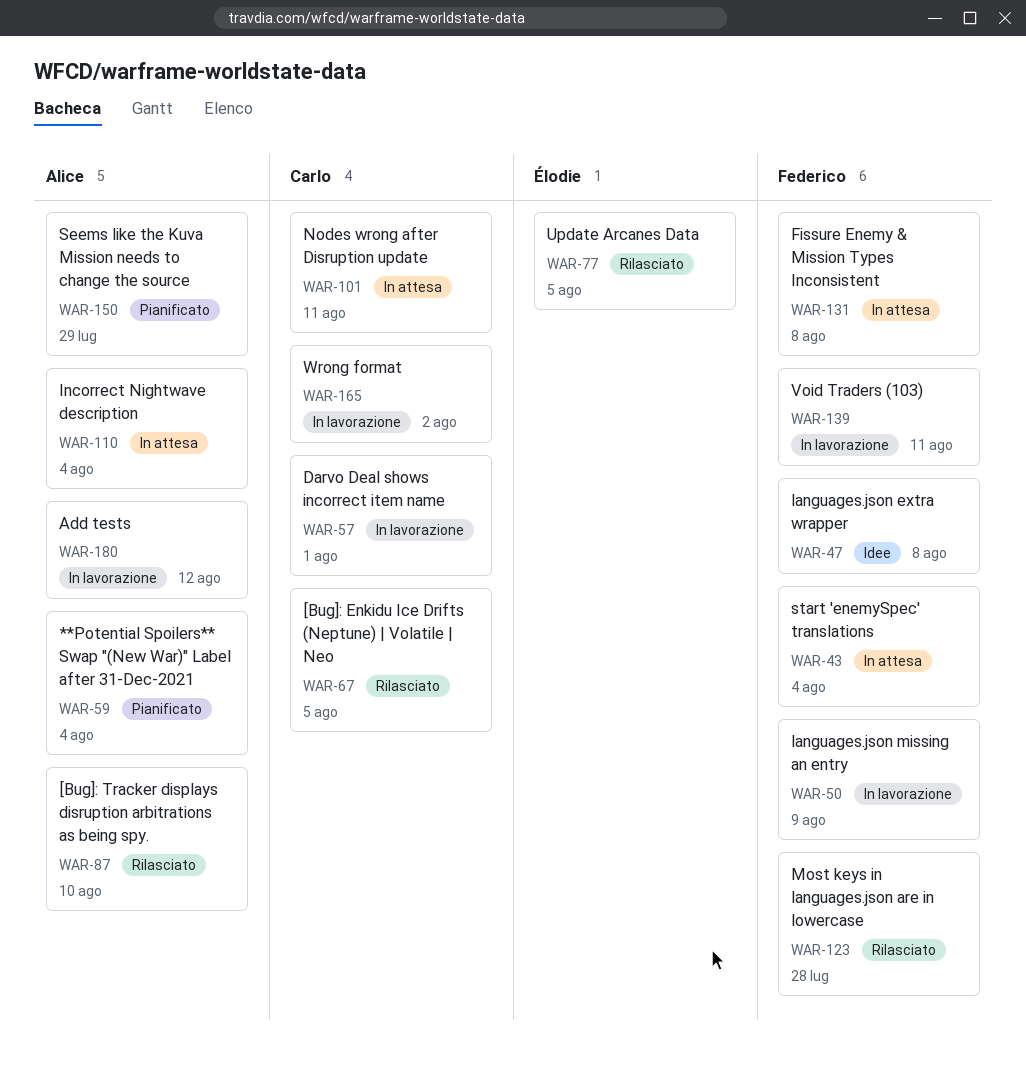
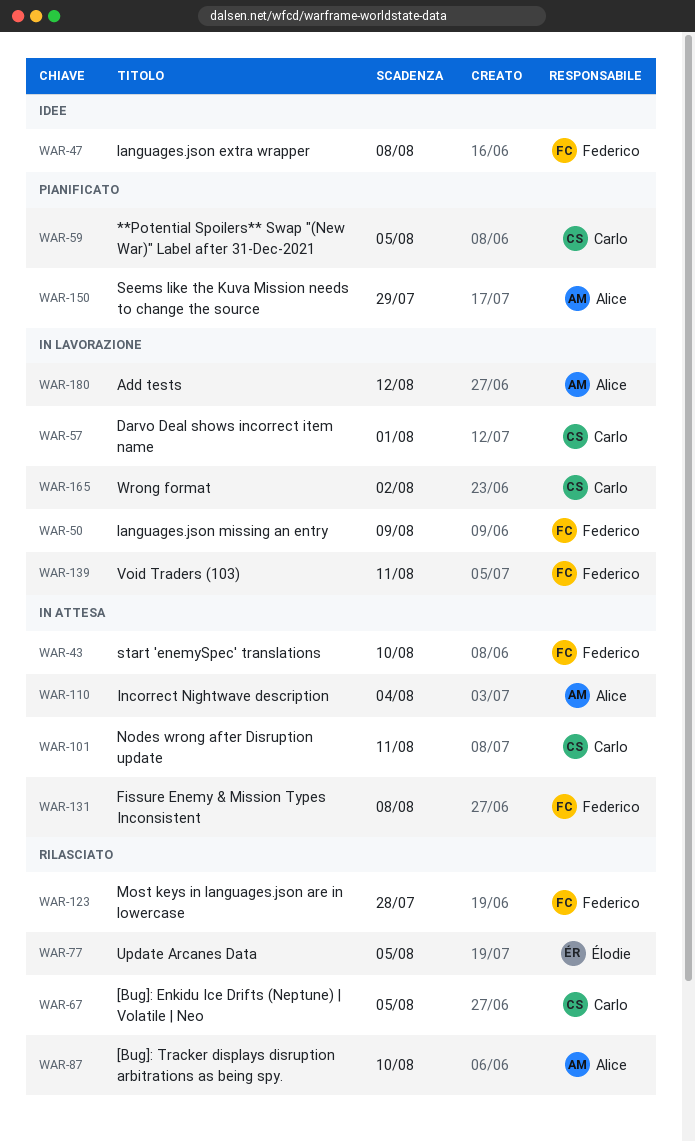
WAR-43, due: Aug 4 -> Aug 10
WAR-59, owner: Alice -> Carlo
WAR-59, due: Aug 4 -> Aug 5

